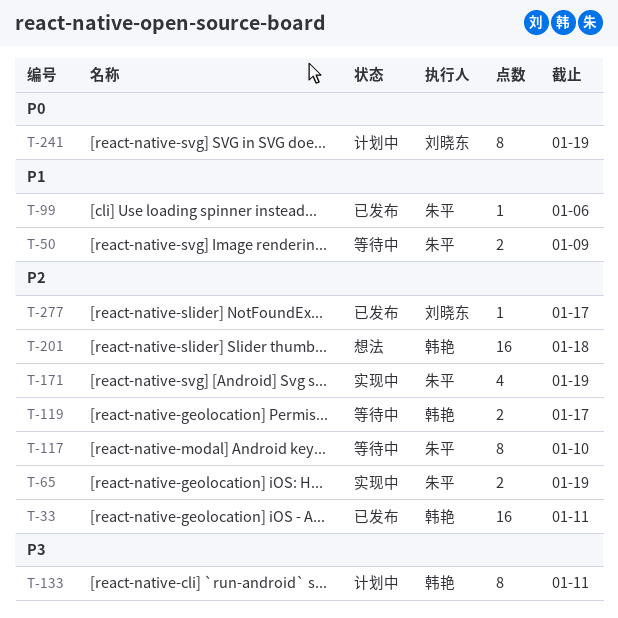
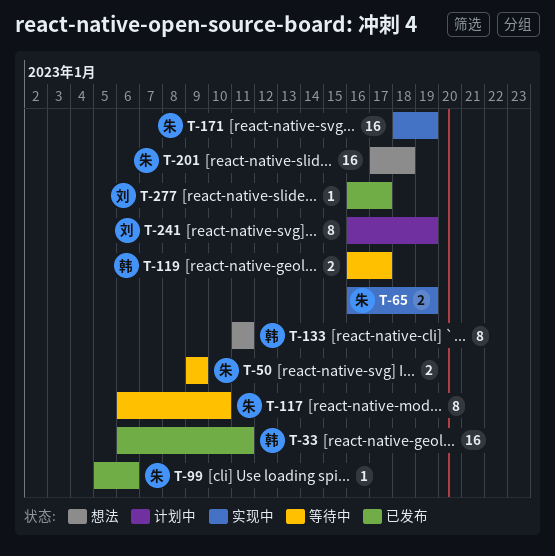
T-133, status: 计划中 -> 想法
T-171, estimate: 4 -> 16
T-201, owner: 韩艳 -> 朱平

